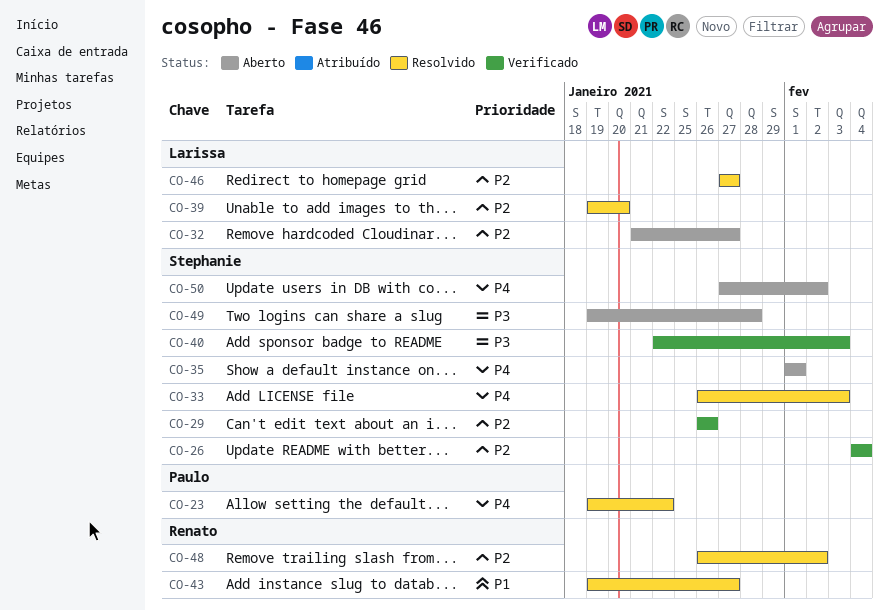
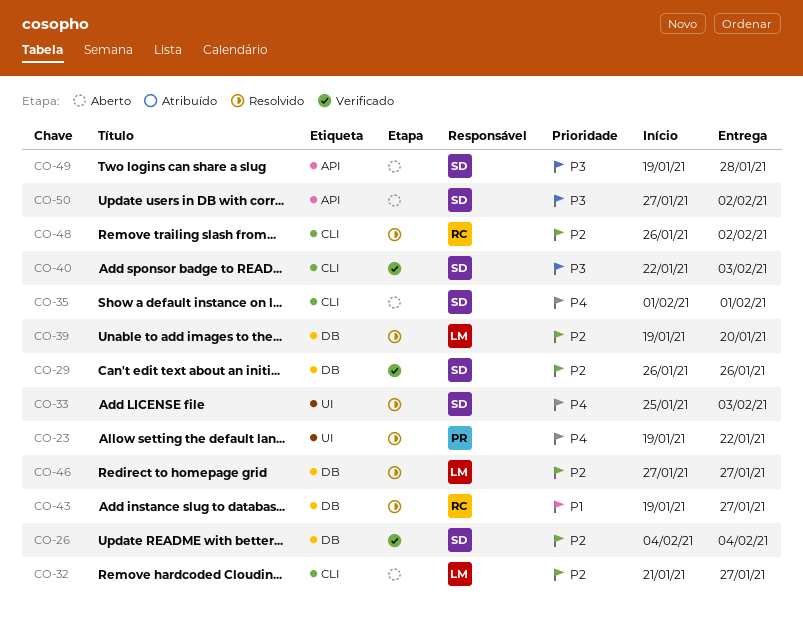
CO-33, start: Jan 26 -> Jan 25
CO-50, priority: P4 -> P3

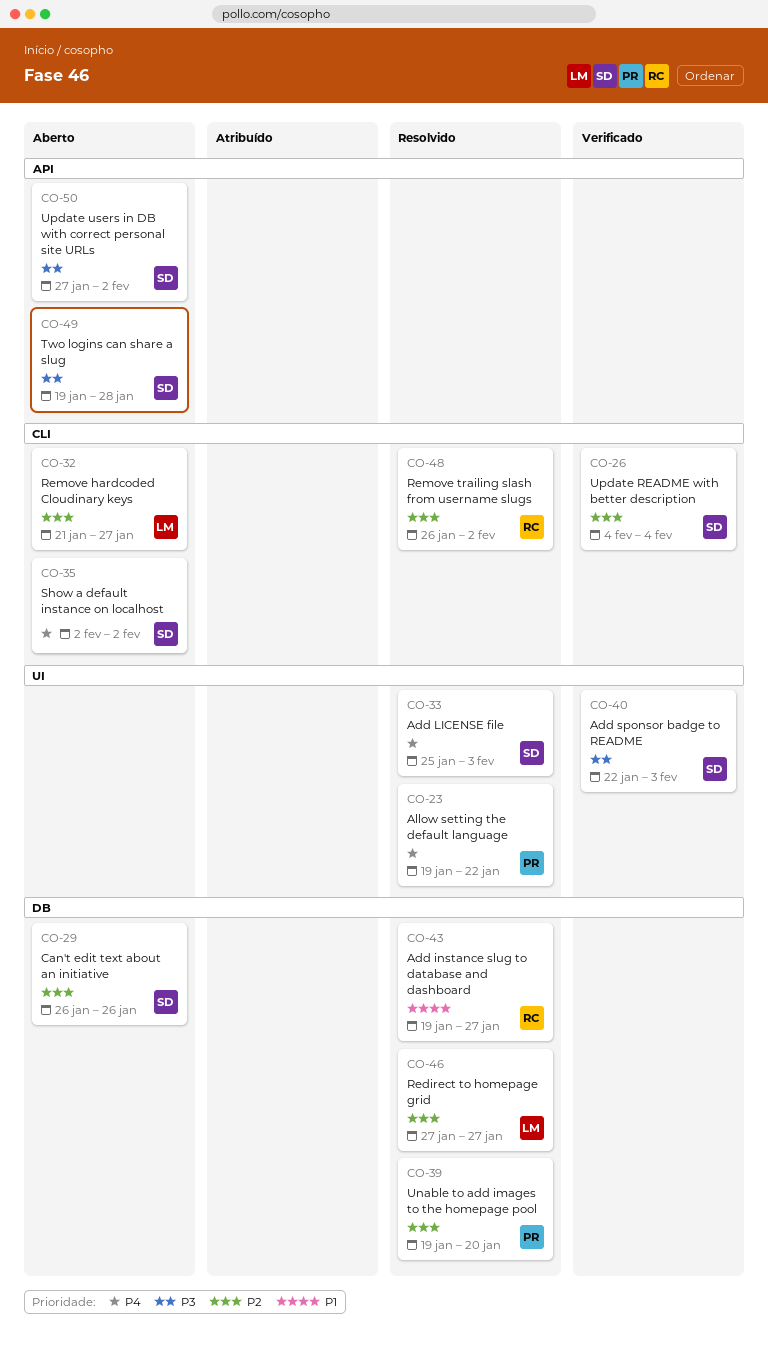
CO-26, label: DB -> CLI
CO-29, status: Verificado -> Aberto
CO-35, start: Feb 1 -> Feb 2
CO-35, due: Feb 1 -> Feb 2
CO-39, owner: LM -> PR
CO-40, label: CLI -> UI

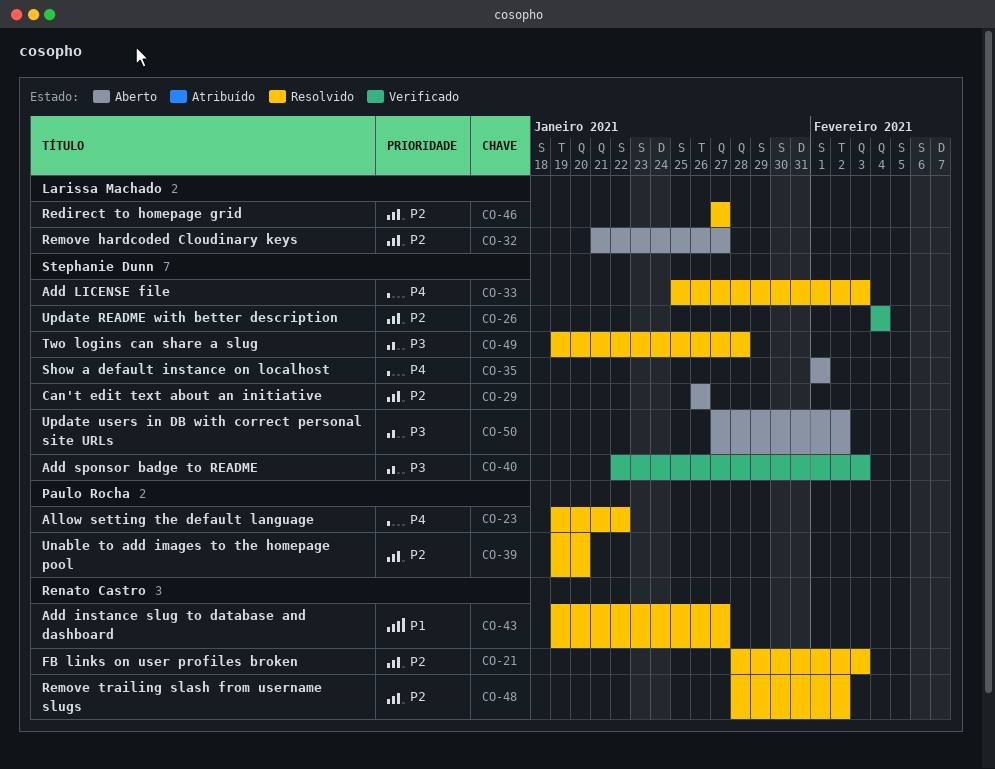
CO-21: none -> present
CO-35, start: Feb 2 -> Feb 1
CO-35, due: Feb 2 -> Feb 1
CO-48, start: Jan 26 -> Jan 28
CO-49, status: Aberto -> Resolvido

